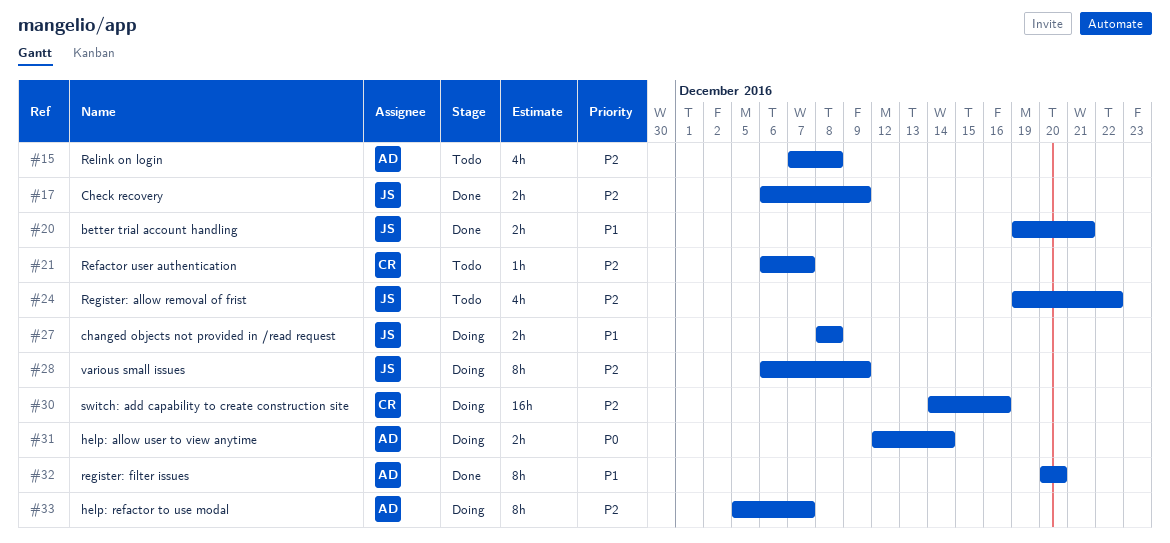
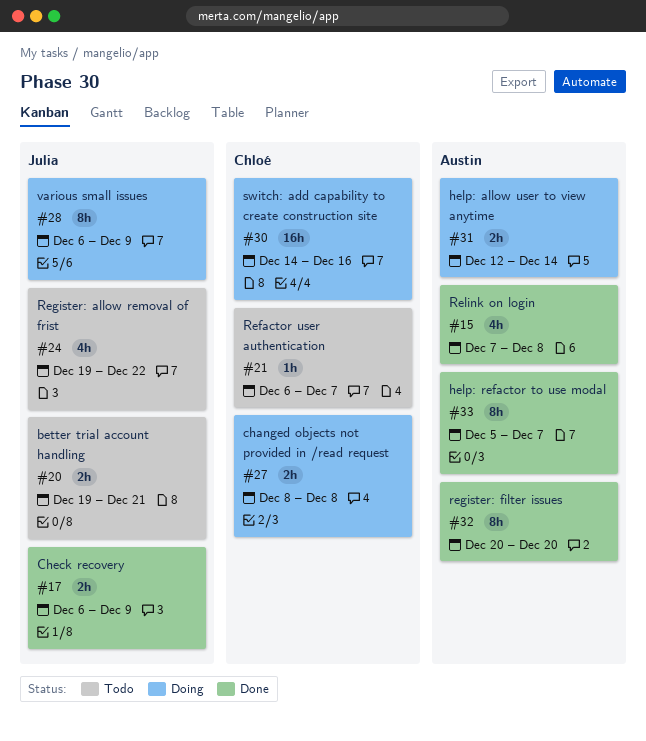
#15, status: Todo -> Done
#20, status: Done -> Todo
#27, owner: Julia -> Chloé
#33, status: Doing -> Done

